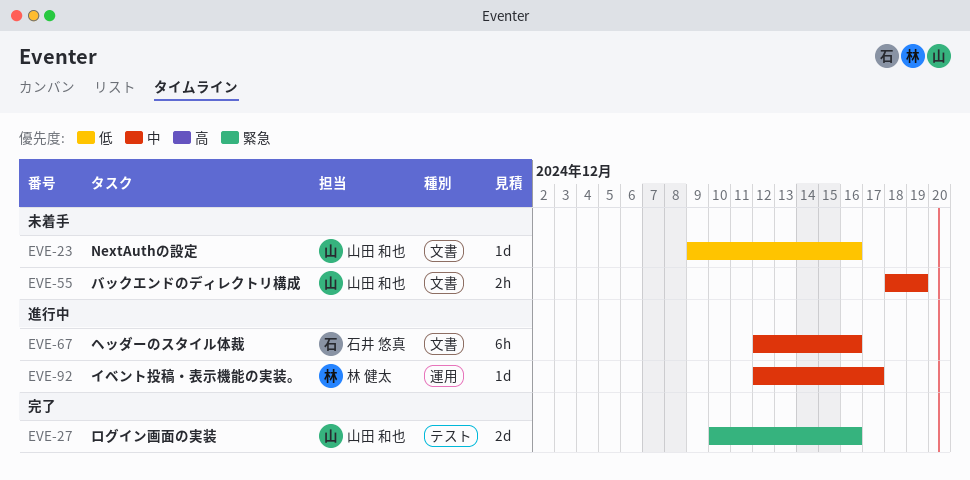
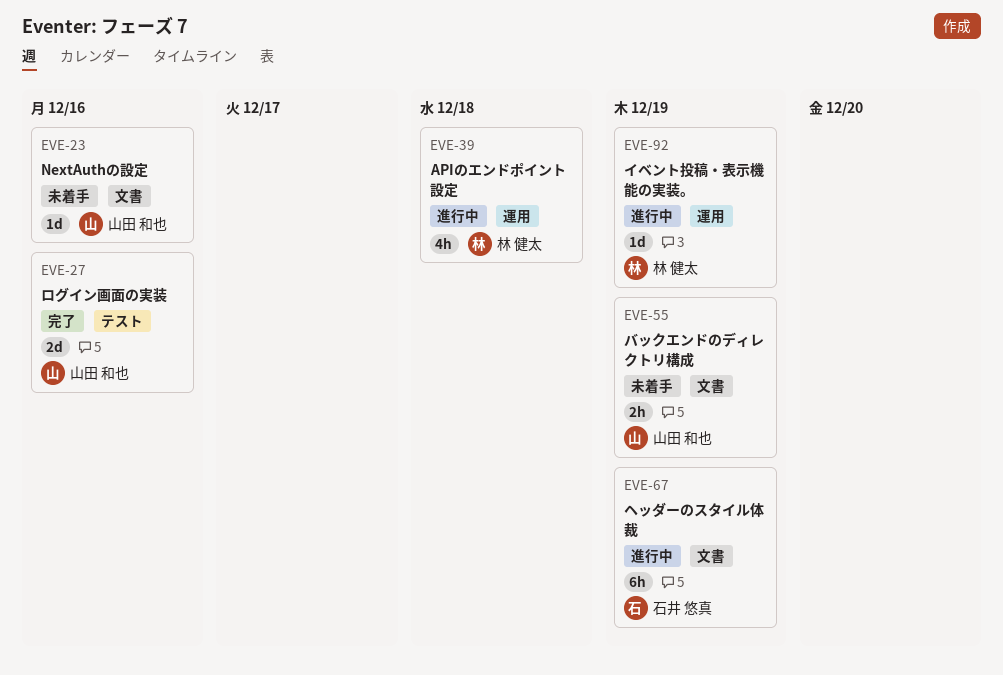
EVE-39: none -> present
EVE-67, due: Dec 16 -> Dec 19
EVE-92, due: Dec 17 -> Dec 19

